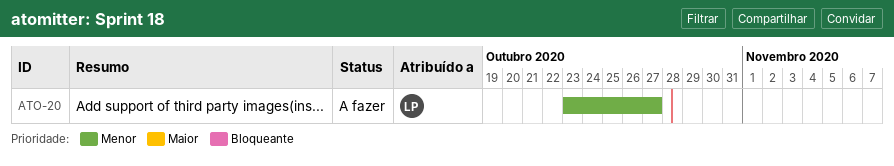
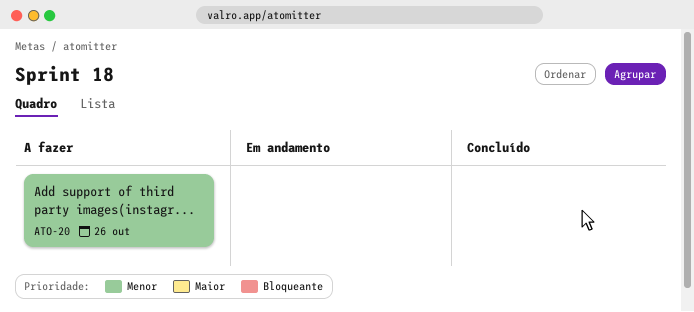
ATO-20, due: Oct 27 -> Oct 26

